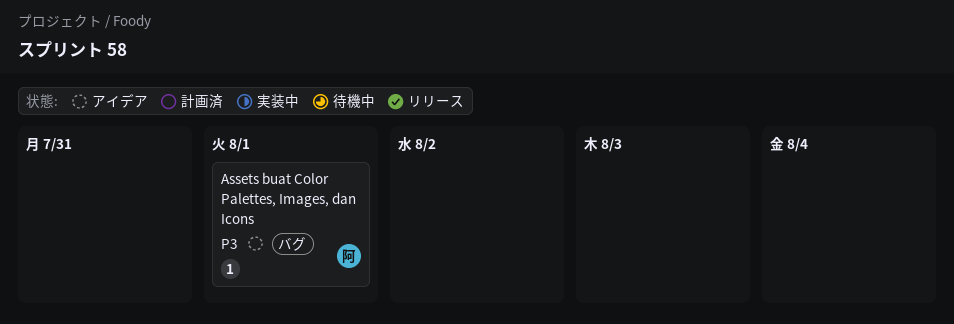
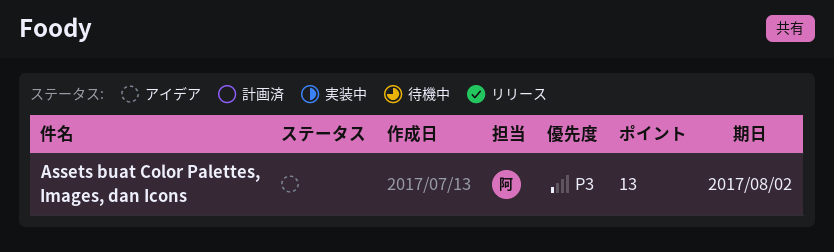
Assets buat Color Palettes, Images, dan Icons, estimate: 1 -> 13
Assets buat Color Palettes, Images, dan Icons, due: Aug 1 -> Aug 2

